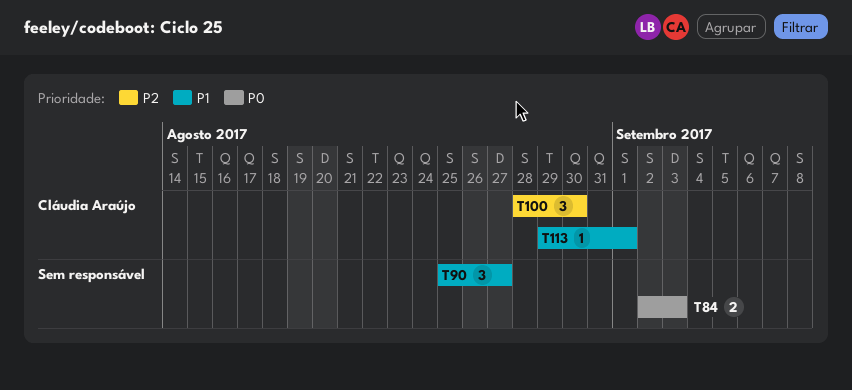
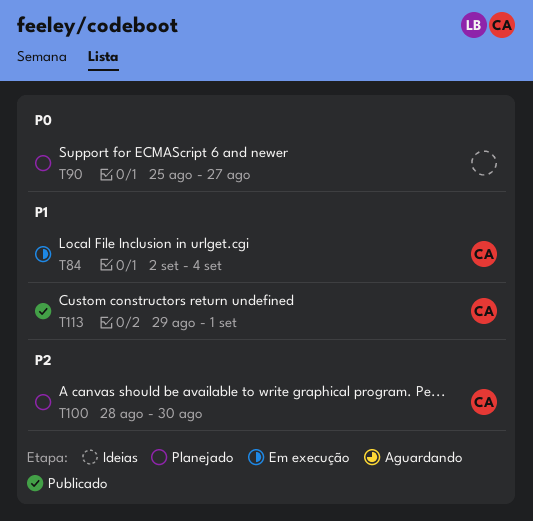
T84, owner: none -> Cláudia Araújo
T84, priority: P0 -> P1
T84, due: Sep 3 -> Sep 4
T90, priority: P1 -> P0

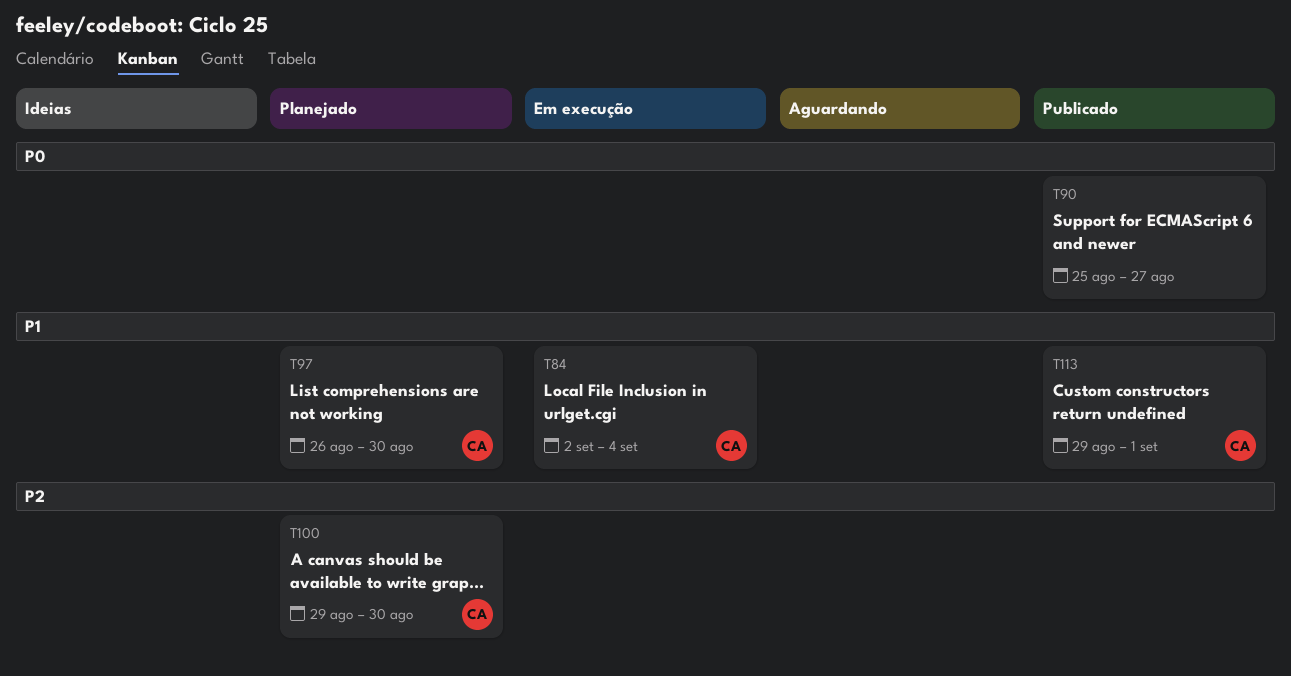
T90, status: Planejado -> Publicado
T97: none -> present
T100, start: Aug 28 -> Aug 29

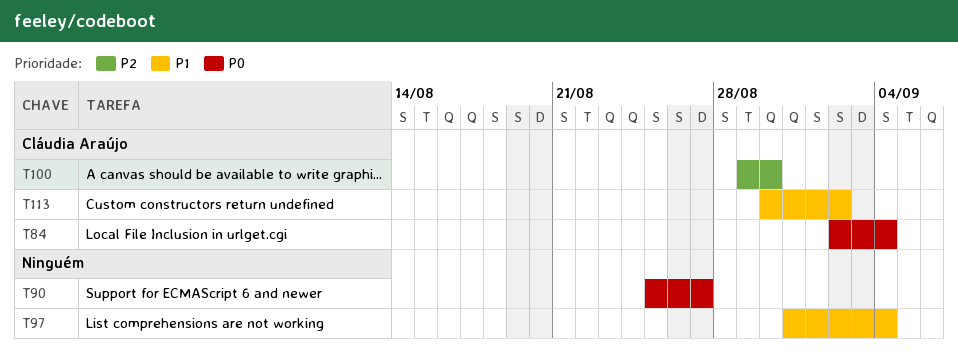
T84, priority: P1 -> P0
T97, owner: Cláudia Araújo -> none
T97, start: Aug 26 -> Aug 31
T97, due: Aug 30 -> Sep 4
T113, start: Aug 29 -> Aug 30
T113, due: Sep 1 -> Sep 2

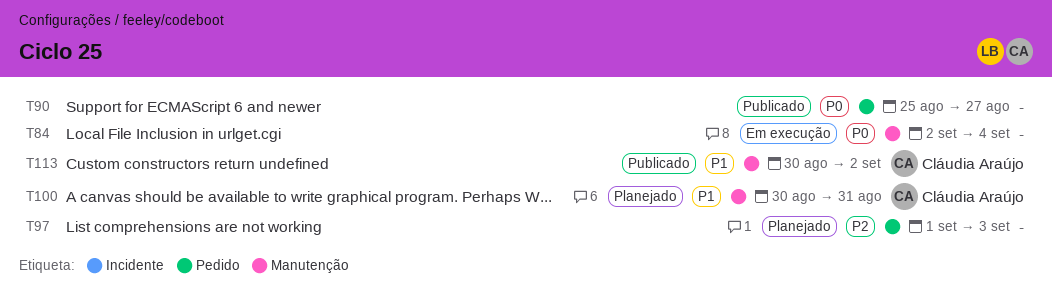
T84, owner: Cláudia Araújo -> none
T97, priority: P1 -> P2
T97, start: Aug 31 -> Sep 1
T97, due: Sep 4 -> Sep 3
T100, priority: P2 -> P1
T100, start: Aug 29 -> Aug 30
T100, due: Aug 30 -> Aug 31

